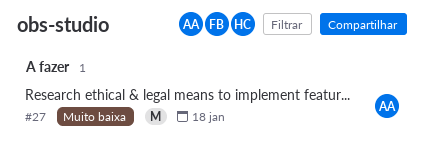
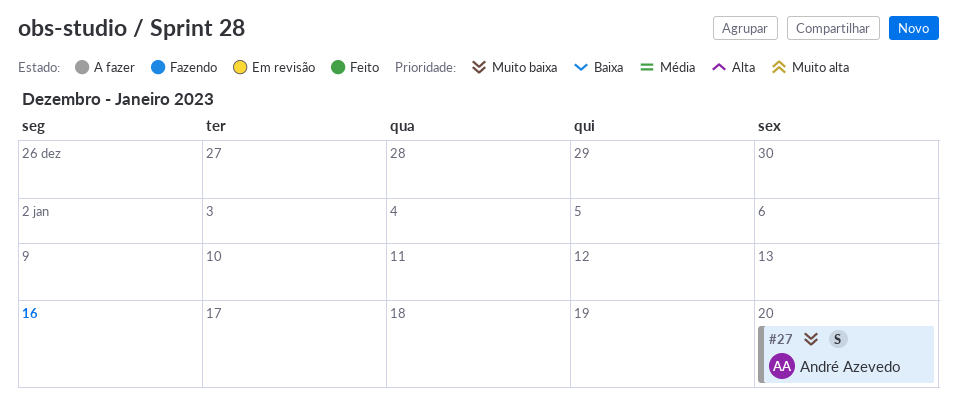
#27, estimate: M -> S
#27, due: Jan 18 -> Jan 20

